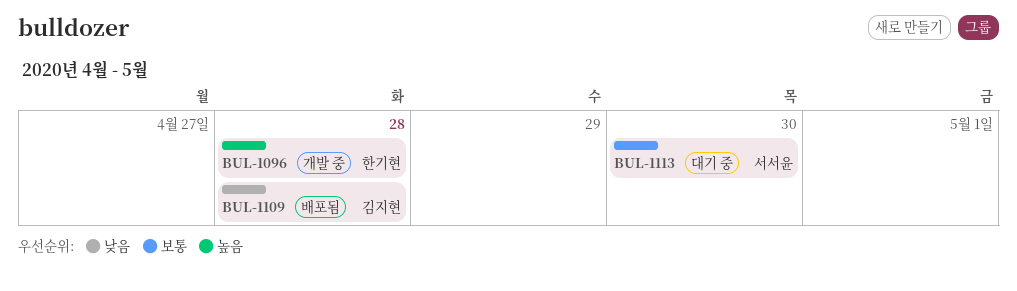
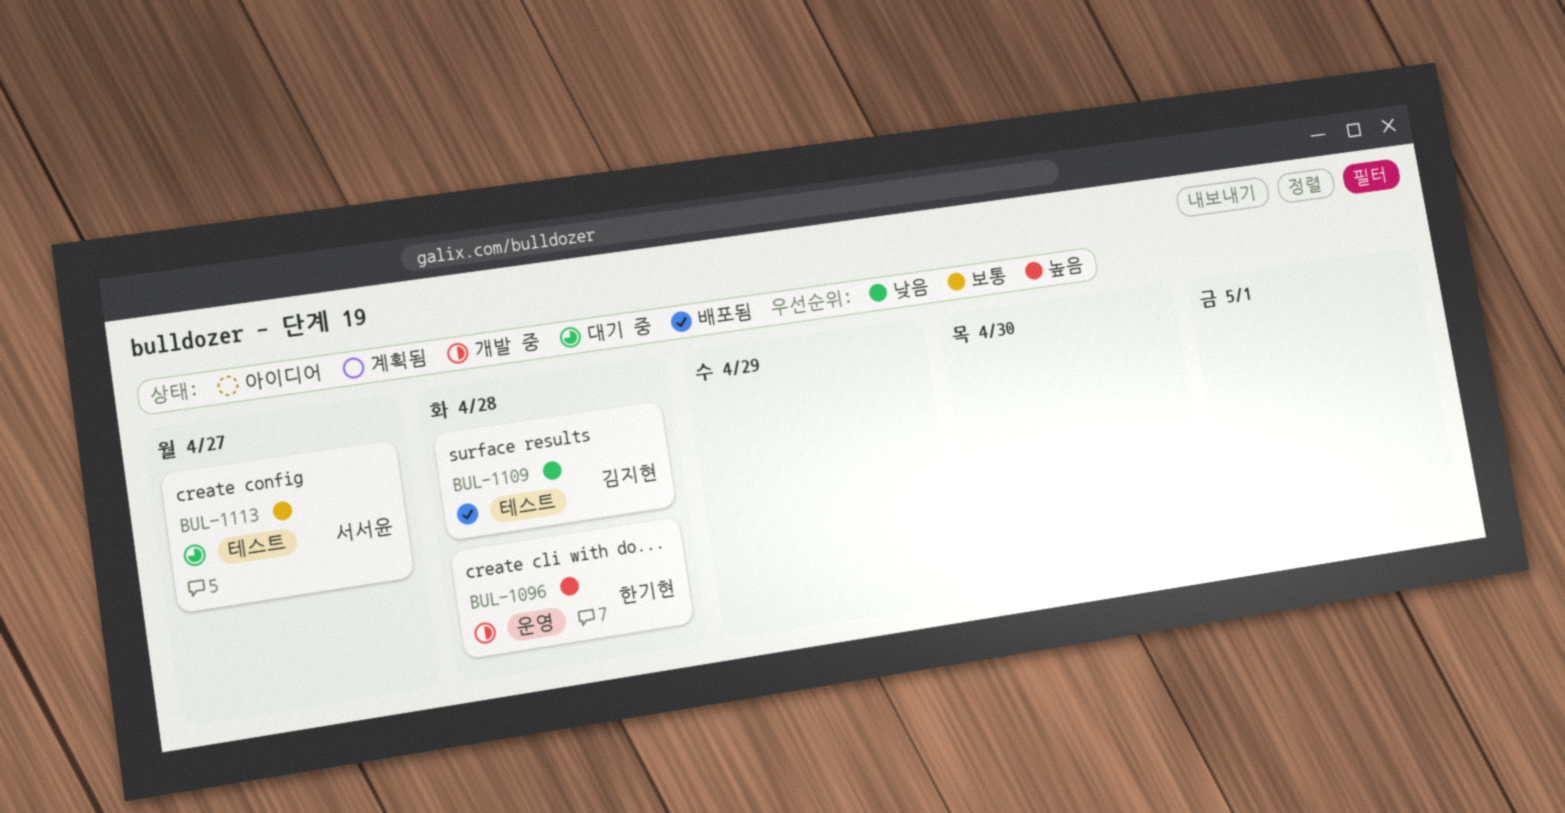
BUL-1113, due: Apr 30 -> Apr 27

